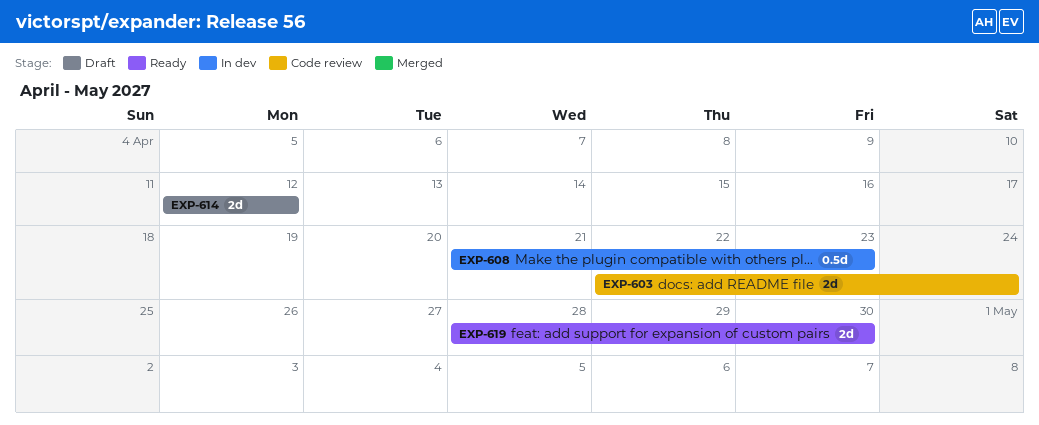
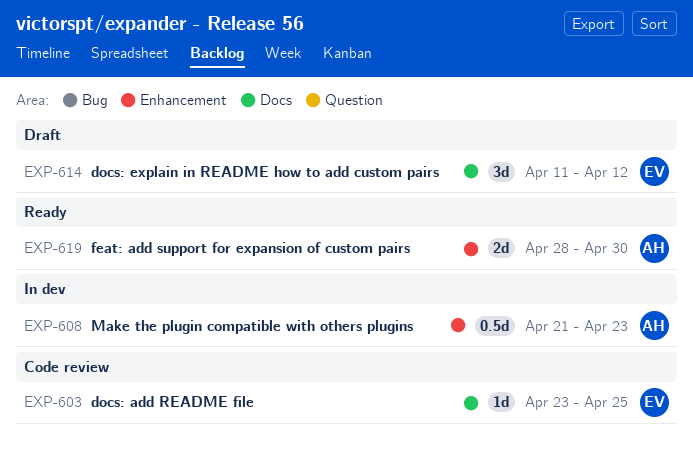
EXP-603, estimate: 2d -> 1d
EXP-603, start: Apr 22 -> Apr 23
EXP-603, due: Apr 24 -> Apr 25
EXP-614, estimate: 2d -> 3d
EXP-614, start: Apr 12 -> Apr 11

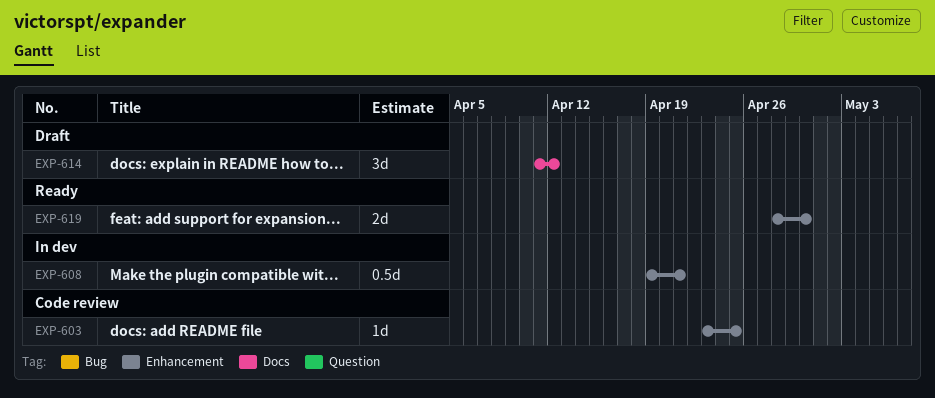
EXP-603, label: Docs -> Enhancement
EXP-608, start: Apr 21 -> Apr 19
EXP-608, due: Apr 23 -> Apr 21

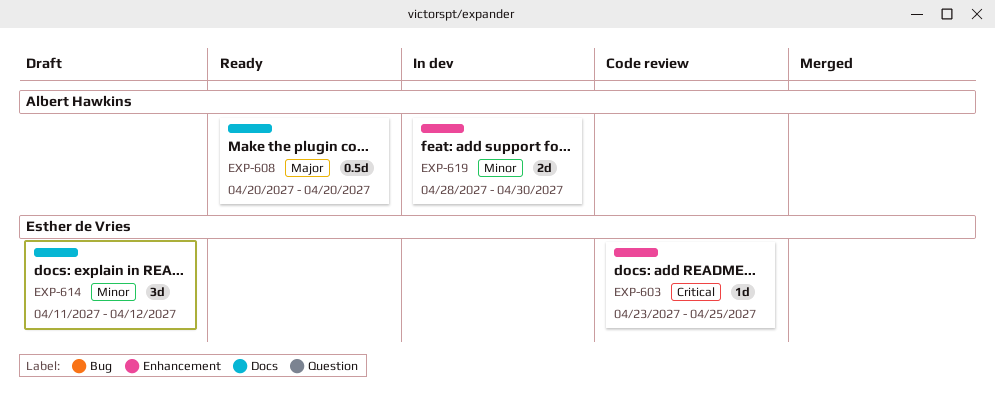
EXP-608, status: In dev -> Ready
EXP-608, label: Enhancement -> Docs
EXP-608, start: Apr 19 -> Apr 20
EXP-608, due: Apr 21 -> Apr 20
EXP-619, status: Ready -> In dev

